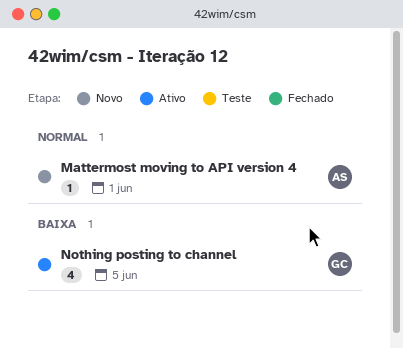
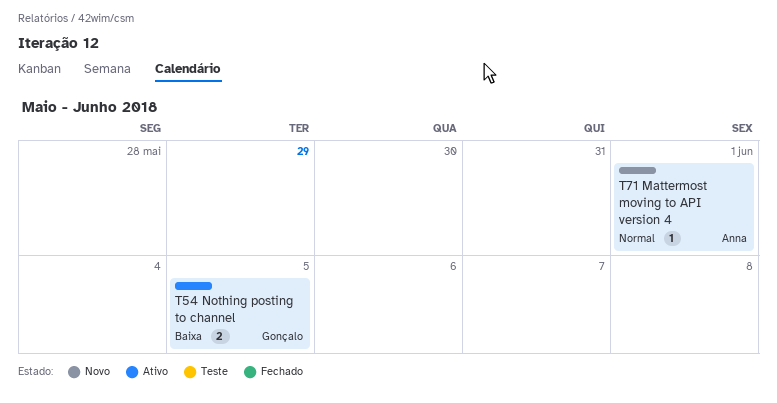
Nothing posting to channel, estimate: 4 -> 2

